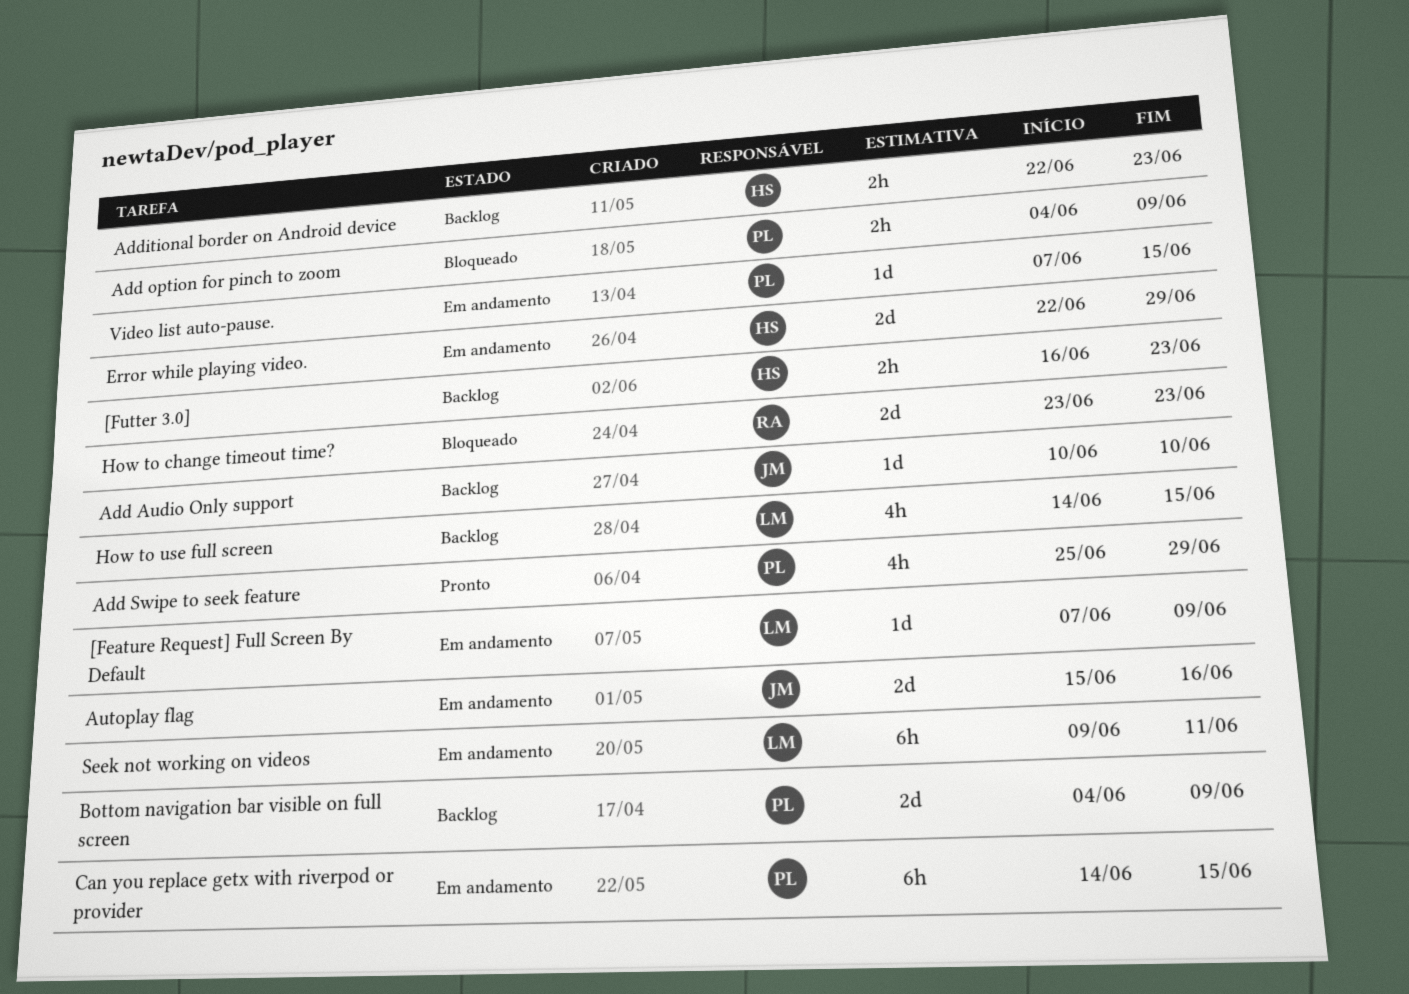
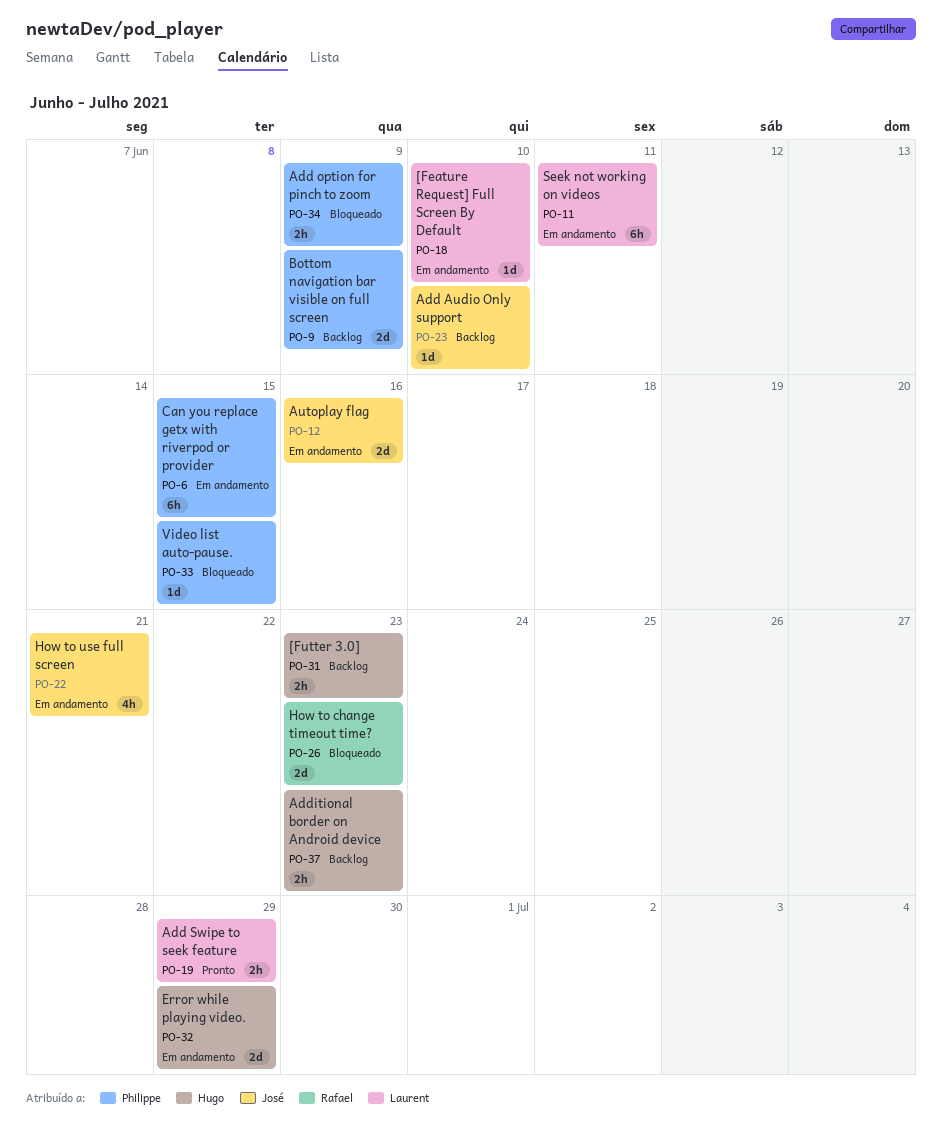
[Feature Request] Full Screen By Default, due: Jun 9 -> Jun 10
Add Swipe to seek feature, owner: Philippe -> Laurent
Add Swipe to seek feature, estimate: 4h -> 2h
How to use full screen, status: Backlog -> Em andamento
How to use full screen, owner: Laurent -> José
How to use full screen, due: Jun 15 -> Jun 21
Video list auto-pause., status: Em andamento -> Bloqueado

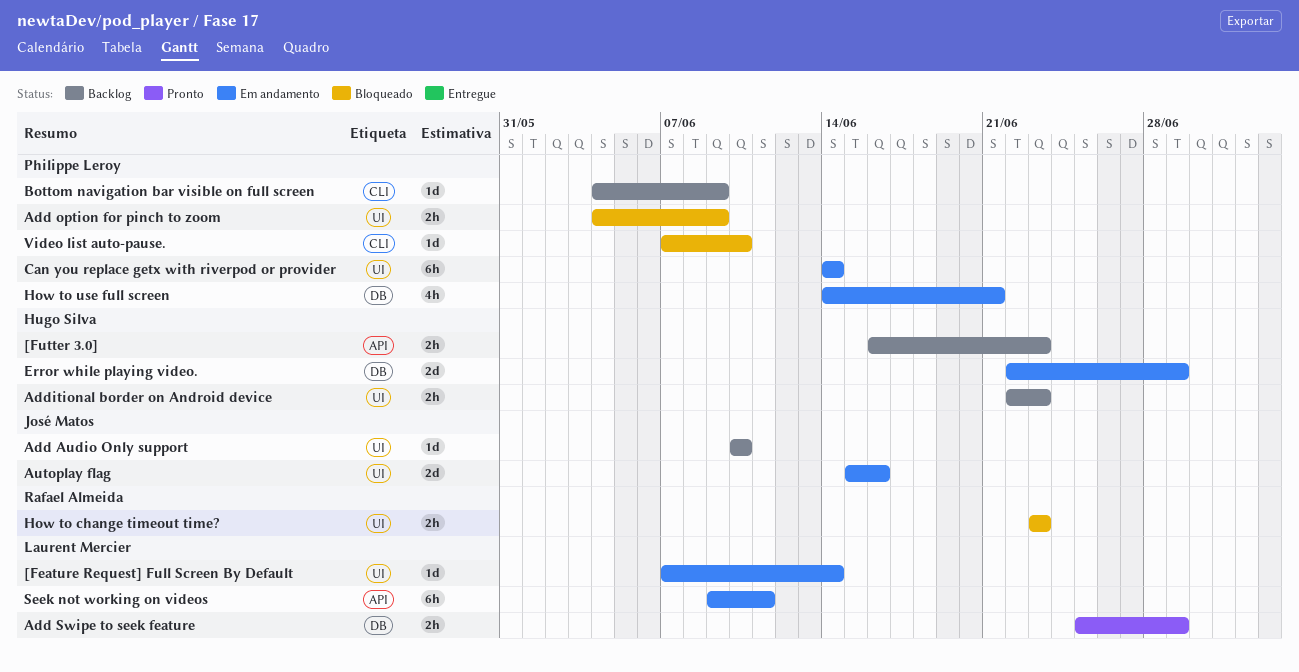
[Feature Request] Full Screen By Default, due: Jun 10 -> Jun 14
Bottom navigation bar visible on full screen, estimate: 2d -> 1d
Can you replace getx with riverpod or provider, due: Jun 15 -> Jun 14
How to change timeout time?, estimate: 2d -> 2h
How to use full screen, owner: José Matos -> Philippe Leroy
Video list auto-pause., due: Jun 15 -> Jun 10

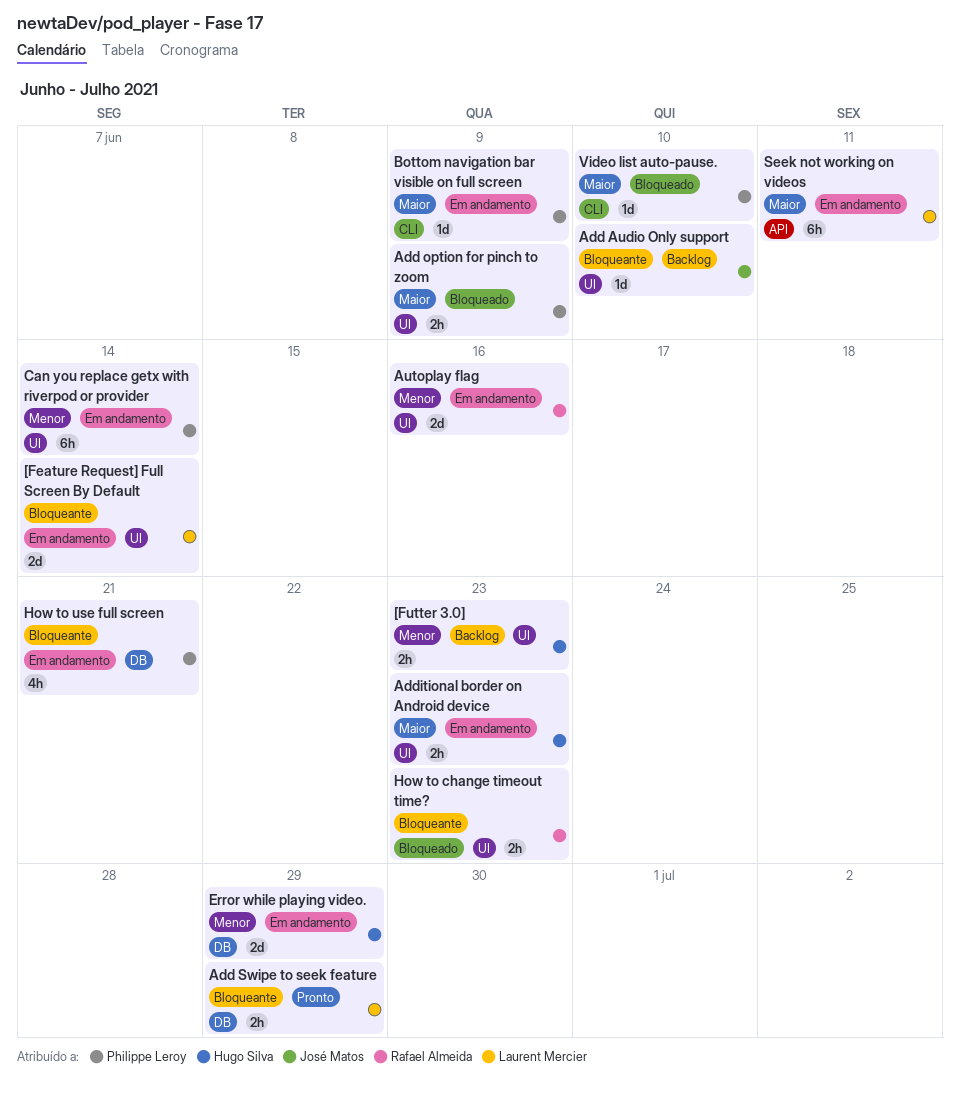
[Feature Request] Full Screen By Default, estimate: 1d -> 2d
[Futter 3.0], label: API -> UI
Additional border on Android device, status: Backlog -> Em andamento
Autoplay flag, owner: José Matos -> Rafael Almeida
Bottom navigation bar visible on full screen, status: Backlog -> Em andamento

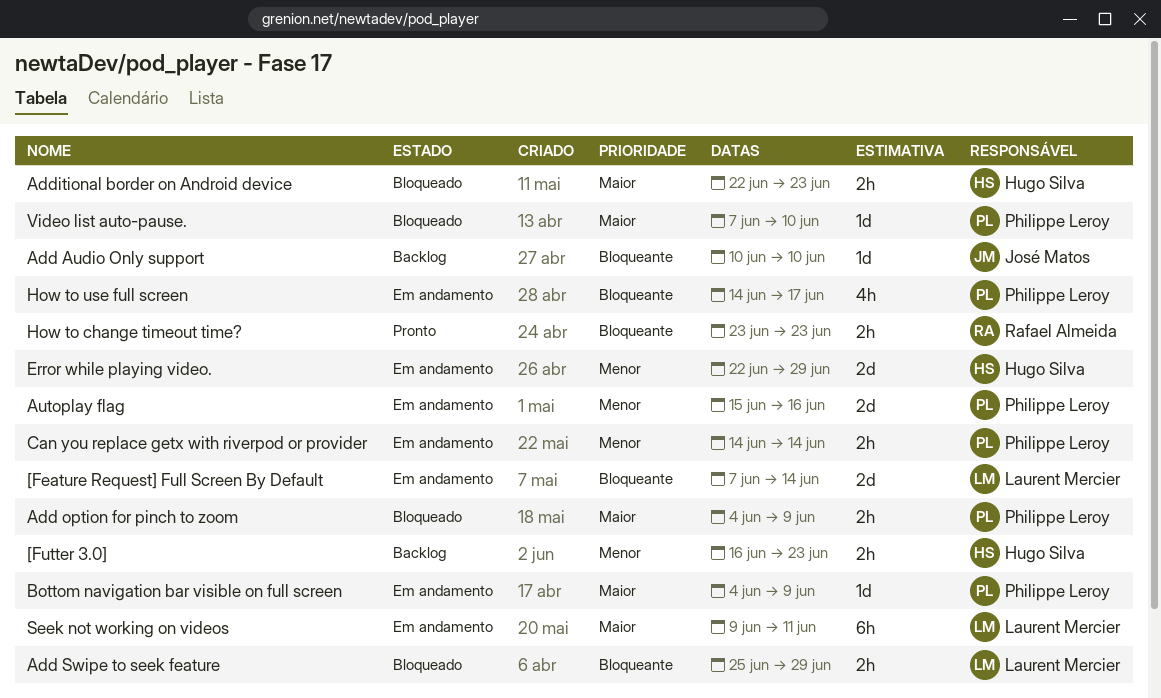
Add Swipe to seek feature, status: Pronto -> Bloqueado
Additional border on Android device, status: Em andamento -> Bloqueado
Autoplay flag, owner: Rafael Almeida -> Philippe Leroy
Can you replace getx with riverpod or provider, estimate: 6h -> 2h
How to change timeout time?, status: Bloqueado -> Pronto
How to use full screen, due: Jun 21 -> Jun 17

